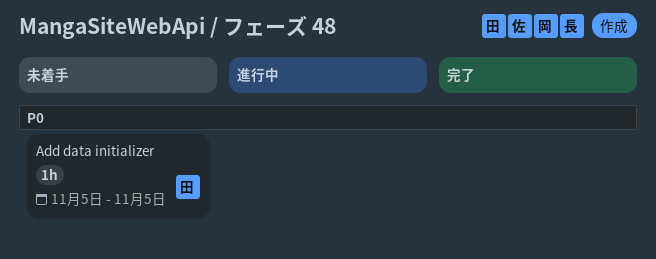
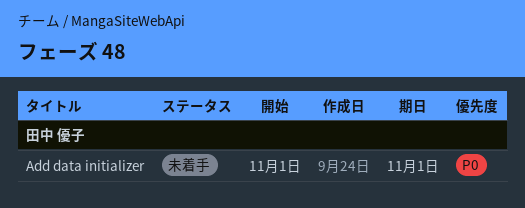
Add data initializer, start: Nov 5 -> Nov 1
Add data initializer, due: Nov 5 -> Nov 1

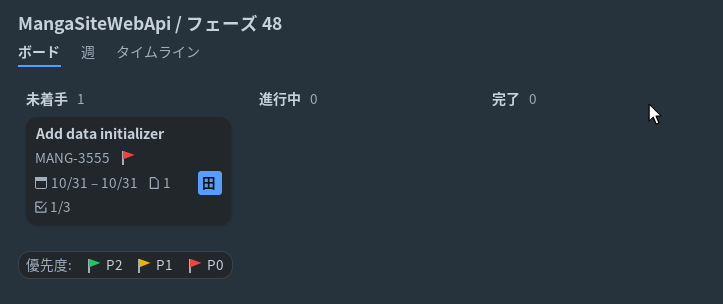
Add data initializer, start: Nov 1 -> Oct 31
Add data initializer, due: Nov 1 -> Oct 31

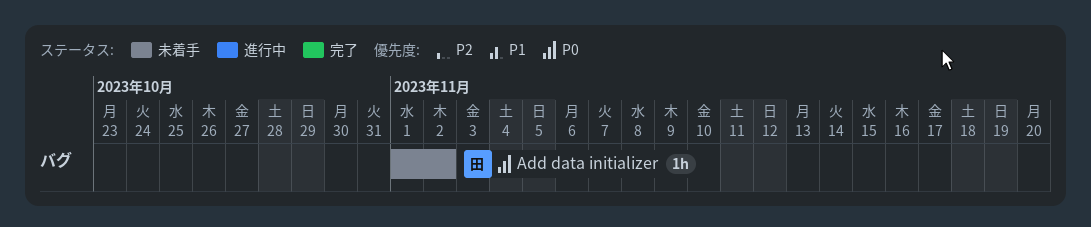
Add data initializer, start: Oct 31 -> Nov 1
Add data initializer, due: Oct 31 -> Nov 2

